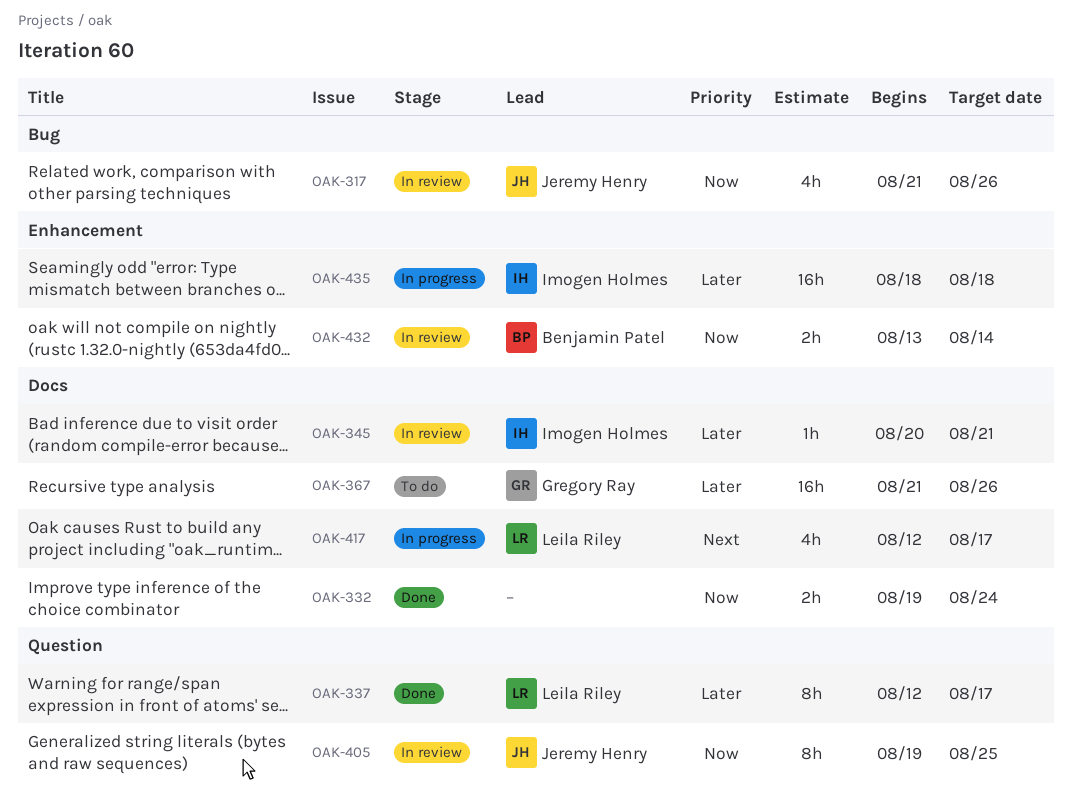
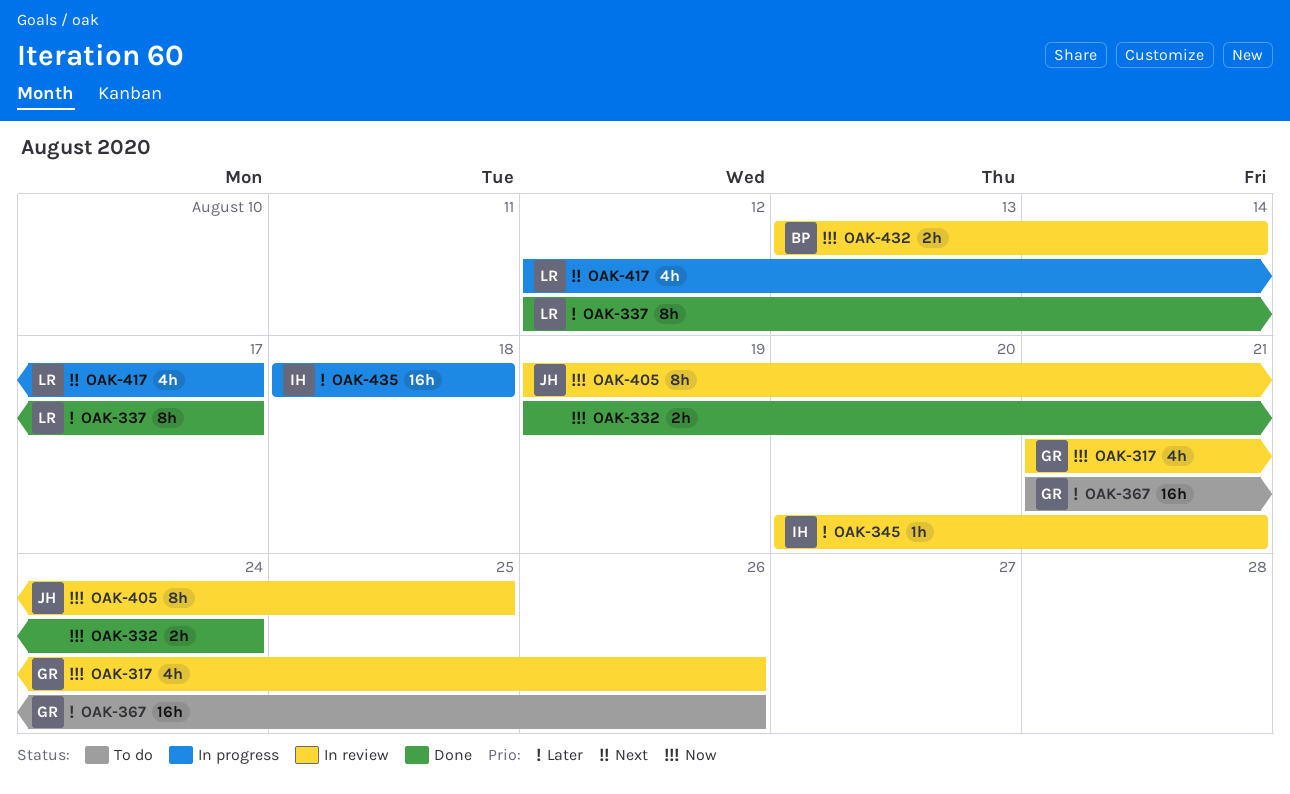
OAK-317, owner: Jeremy Henry -> Gregory Ray

